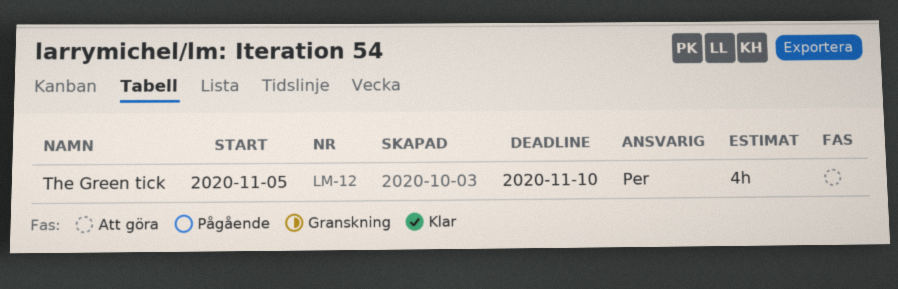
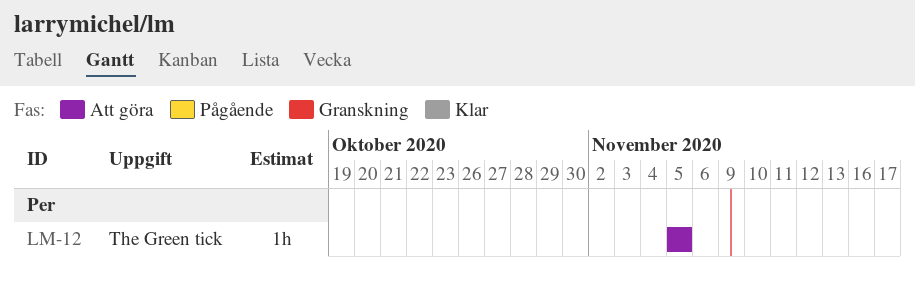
LM-12, estimate: 4h -> 1h
LM-12, due: Nov 10 -> Nov 5

